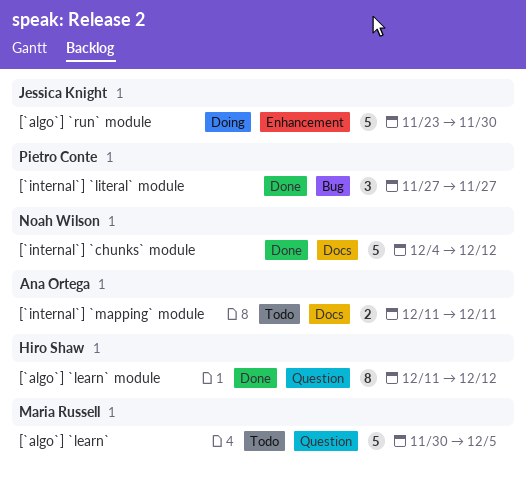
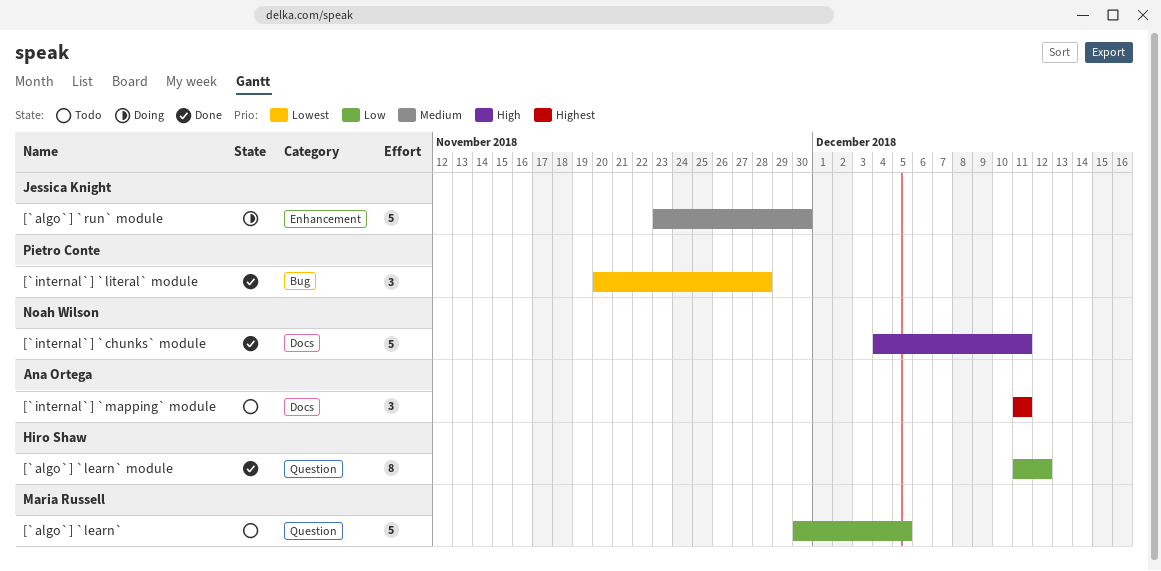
[`internal`] `chunks` module, due: Dec 12 -> Dec 11
[`internal`] `literal` module, start: Nov 27 -> Nov 20
[`internal`] `literal` module, due: Nov 27 -> Nov 28
[`internal`] `mapping` module, estimate: 2 -> 3

